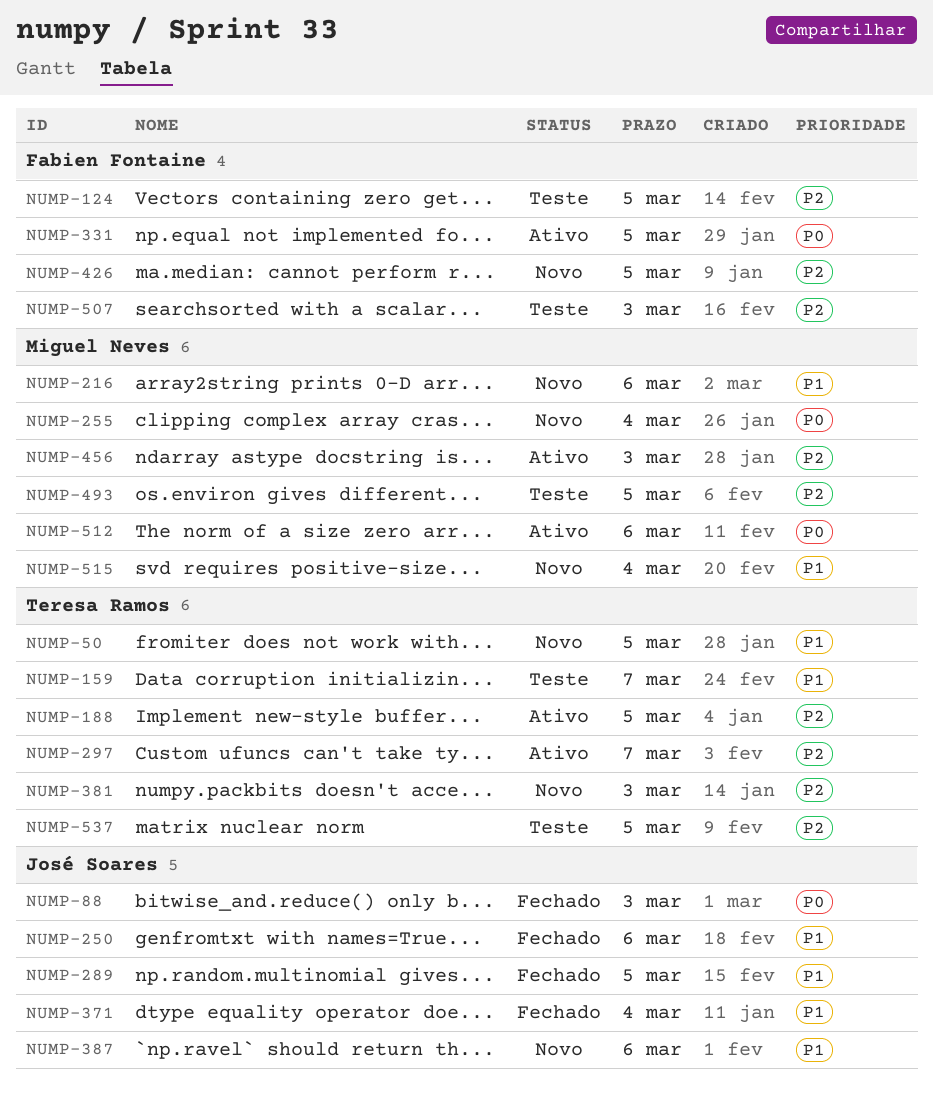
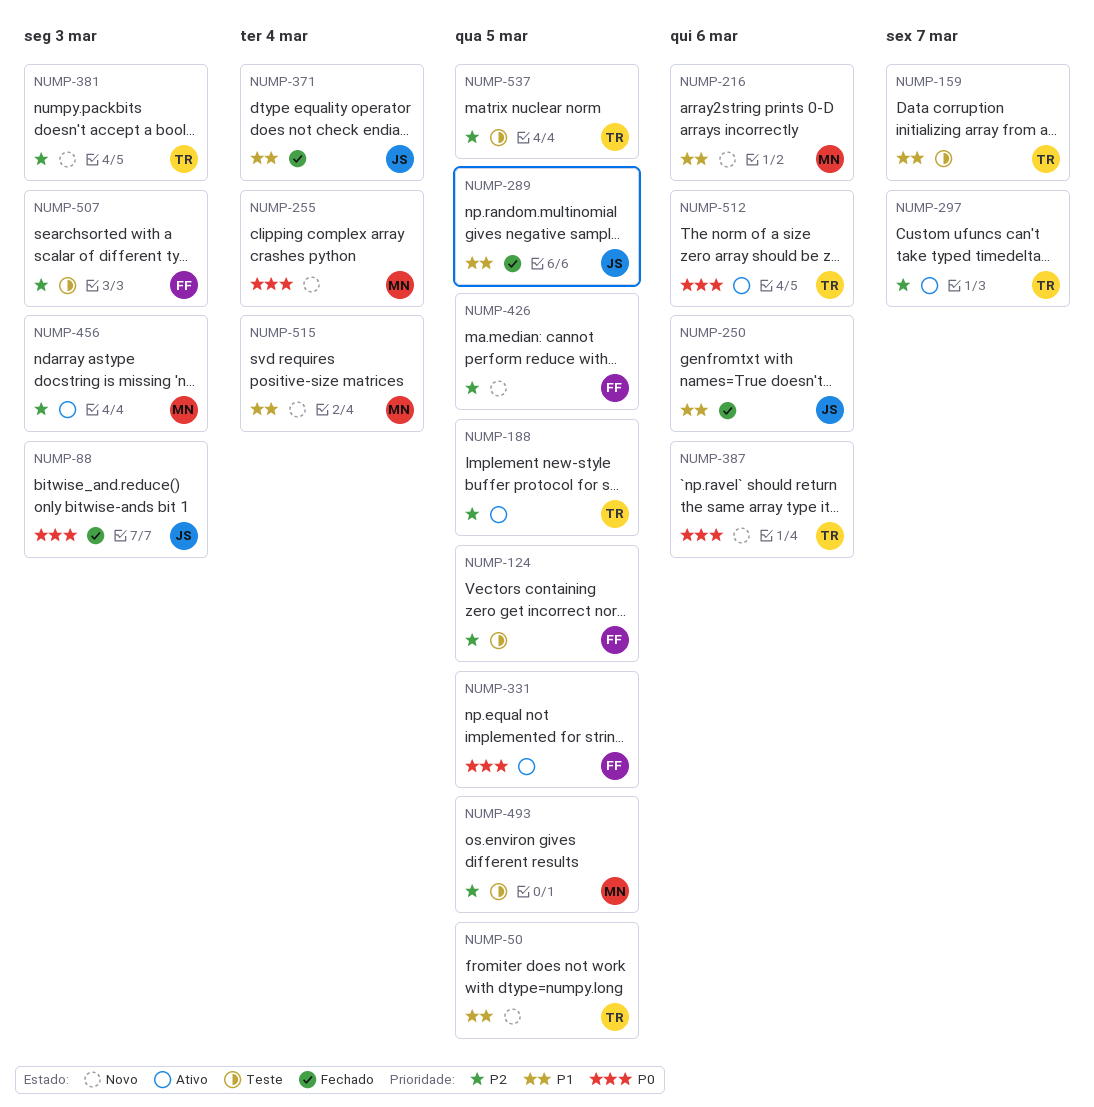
NUMP-387, owner: José Soares -> Teresa Ramos
NUMP-387, priority: P1 -> P0
NUMP-512, owner: Miguel Neves -> Teresa Ramos

